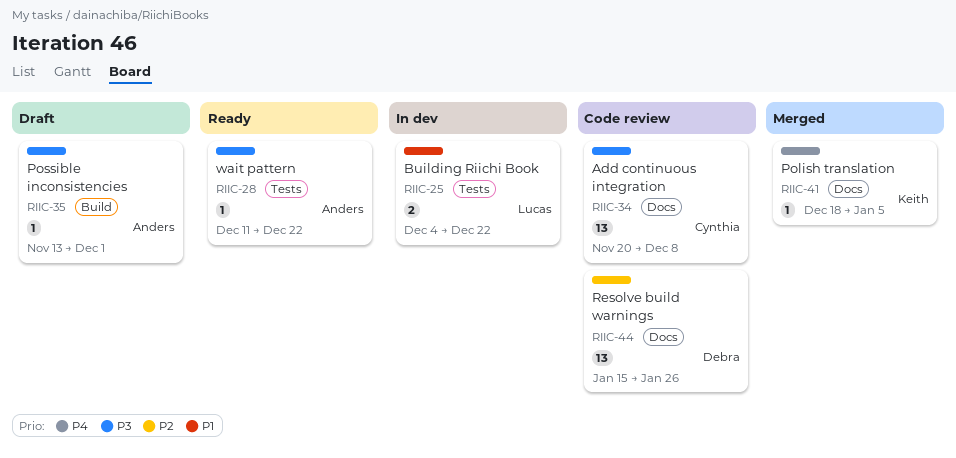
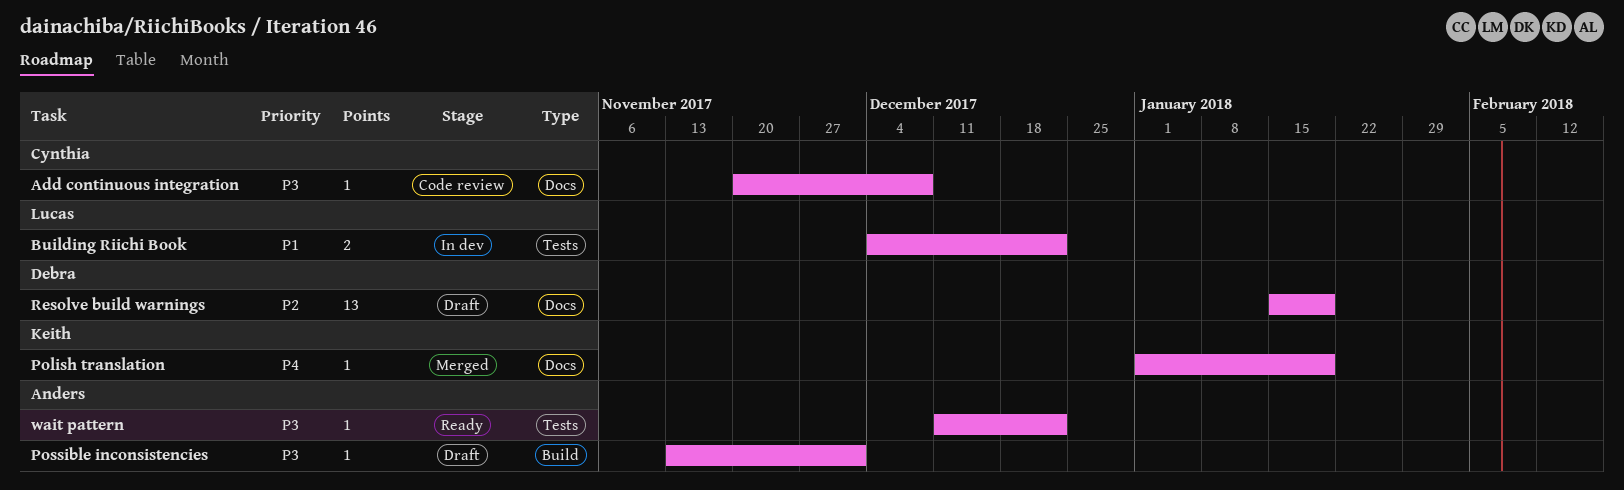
Add continuous integration, estimate: 13 -> 1
Polish translation, start: Dec 18 -> Jan 1
Polish translation, due: Jan 5 -> Jan 19
Resolve build warnings, status: Code review -> Draft
Resolve build warnings, due: Jan 26 -> Jan 19

